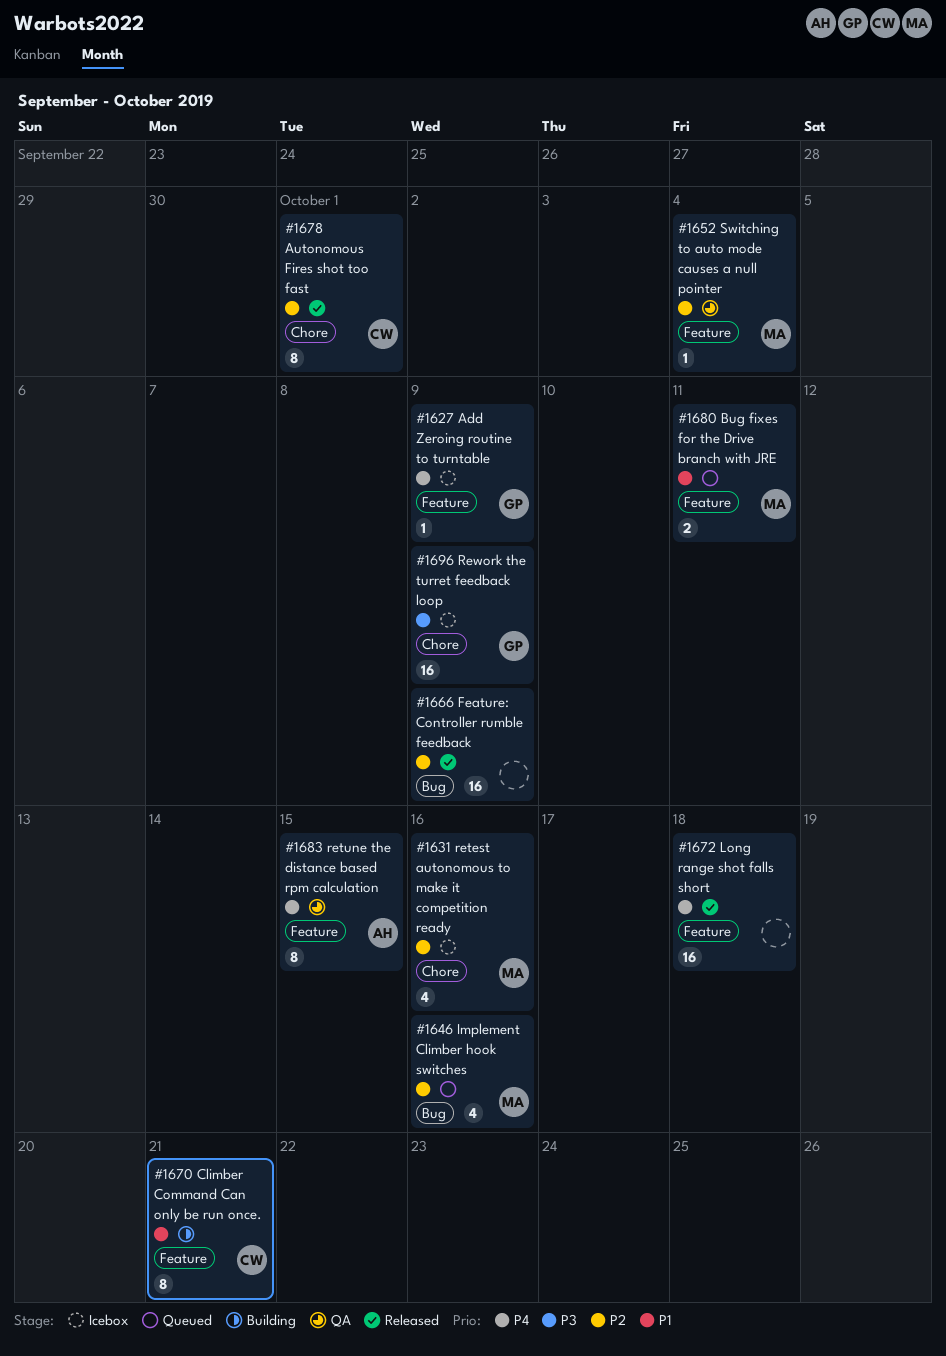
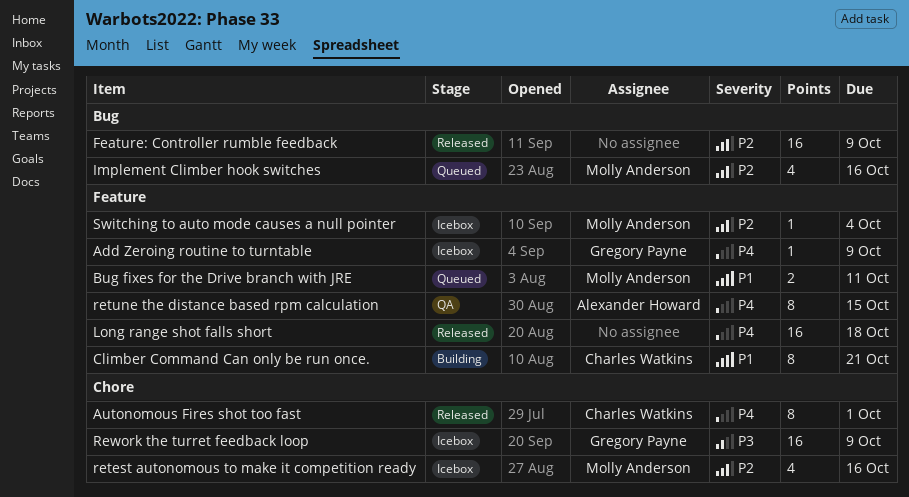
Autonomous Fires shot too fast, priority: P2 -> P4
Switching to auto mode causes a null pointer, status: QA -> Icebox

